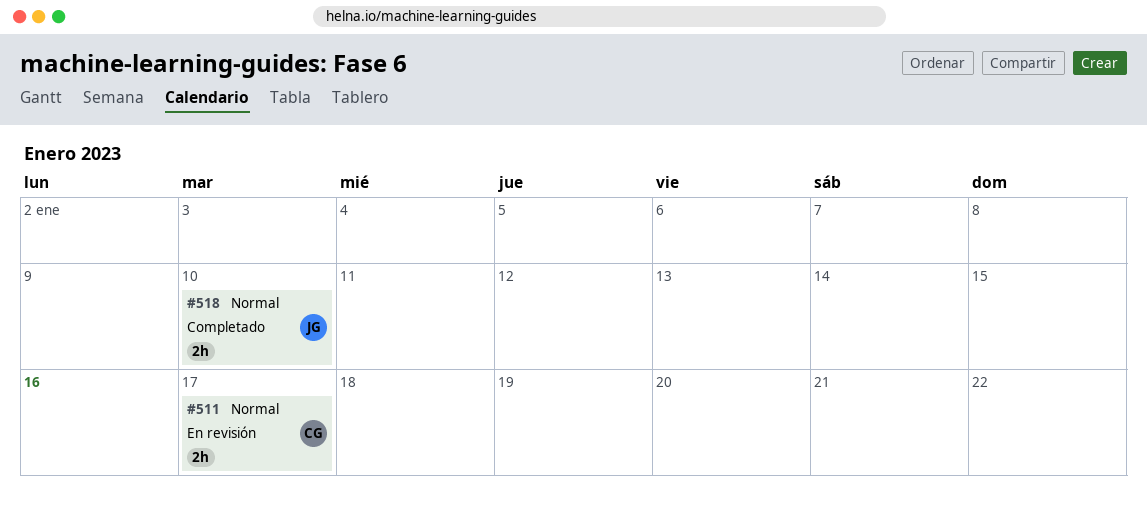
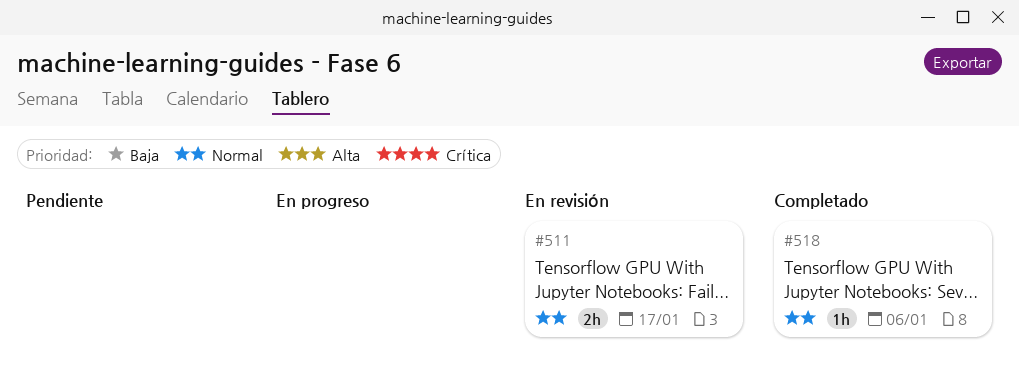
#518, estimate: 2h -> 1h
#518, due: Jan 10 -> Jan 6

